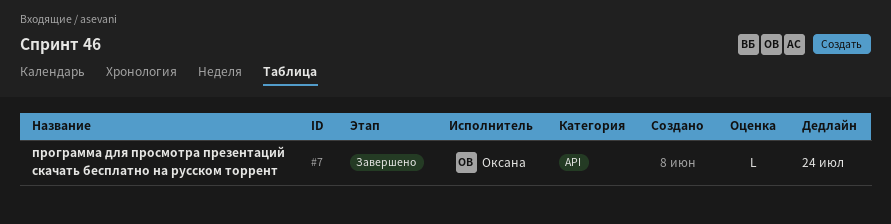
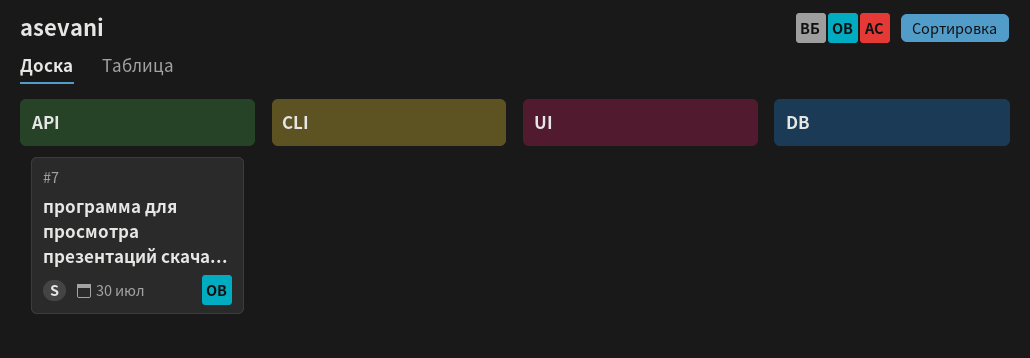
#7, estimate: L -> S
#7, due: Jul 24 -> Jul 30

